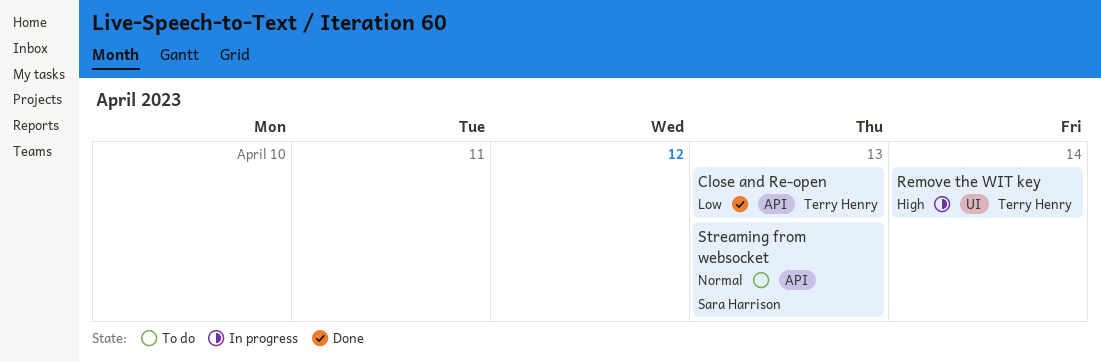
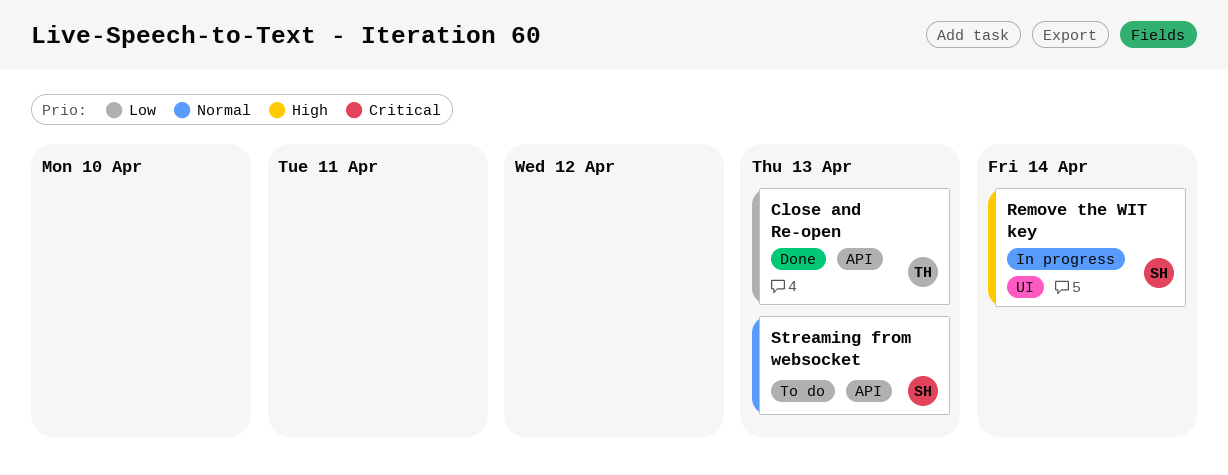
Remove the WIT key, owner: Terry Henry -> Sara Harrison

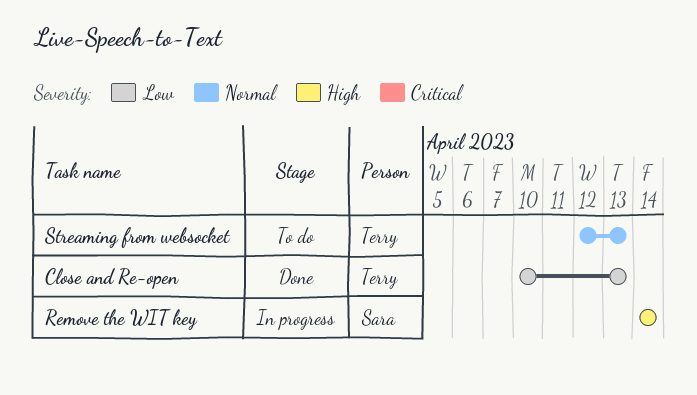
Streaming from websocket, owner: Sara -> Terry

